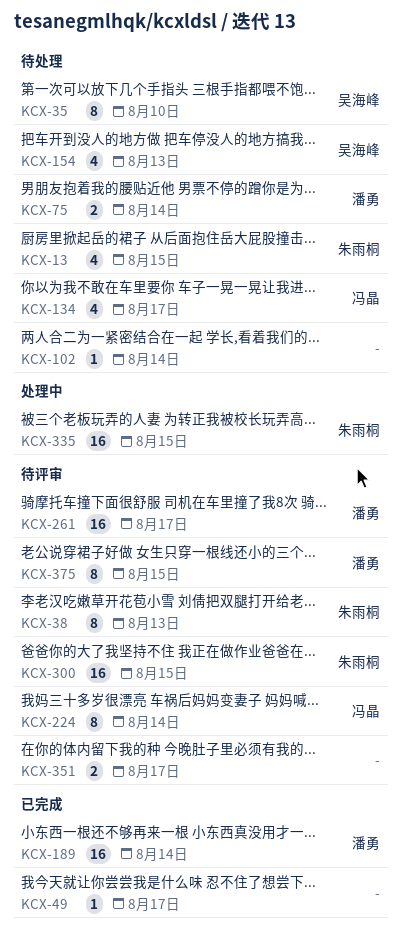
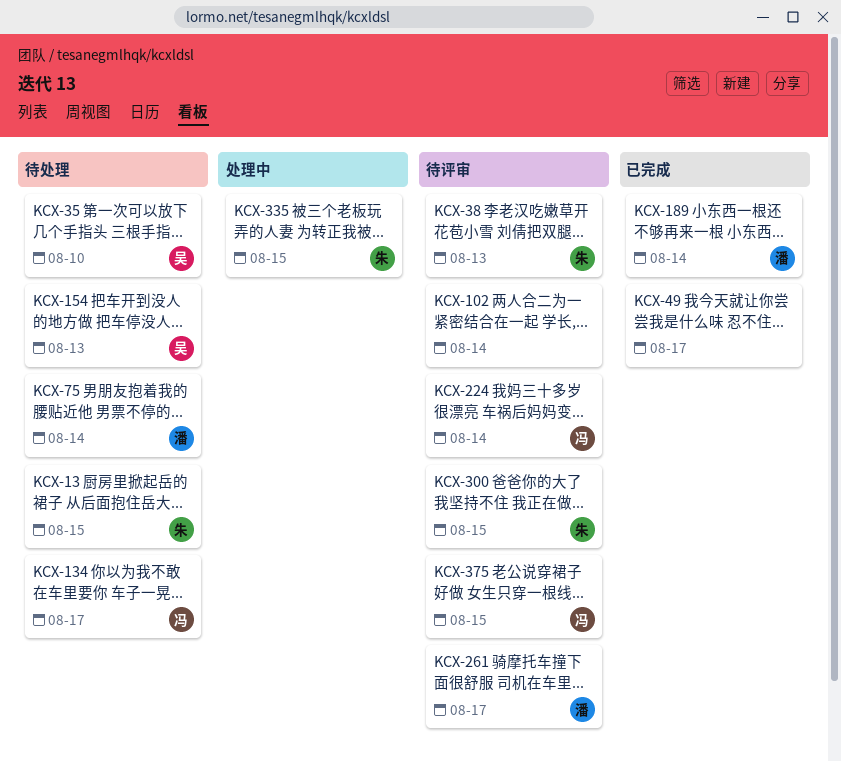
KCX-102, status: 待处理 -> 待评审
KCX-351: present -> none
KCX-375, owner: 潘勇 -> 冯晶

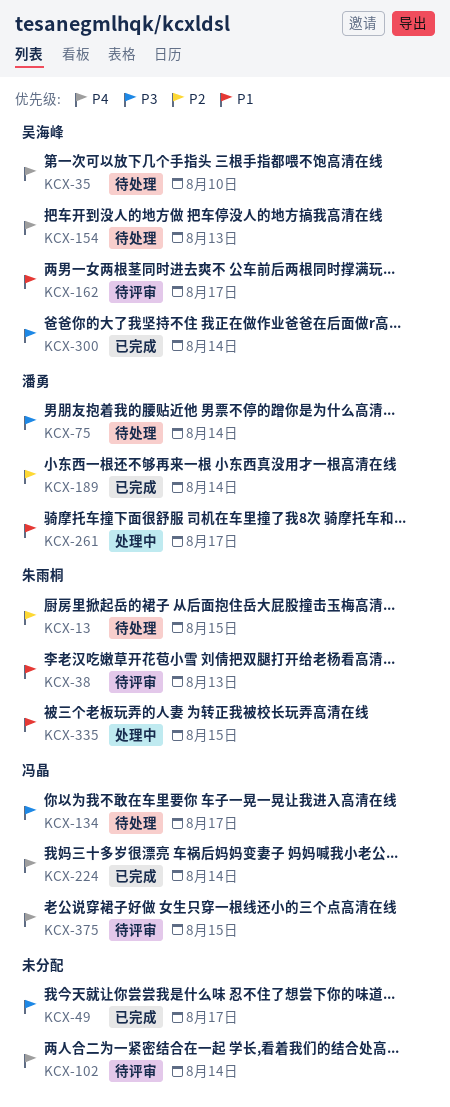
KCX-162: none -> present
KCX-224, status: 待评审 -> 已完成
KCX-261, status: 待评审 -> 处理中
KCX-300, status: 待评审 -> 已完成
KCX-300, owner: 朱雨桐 -> 吴海峰
KCX-300, due: Aug 15 -> Aug 14

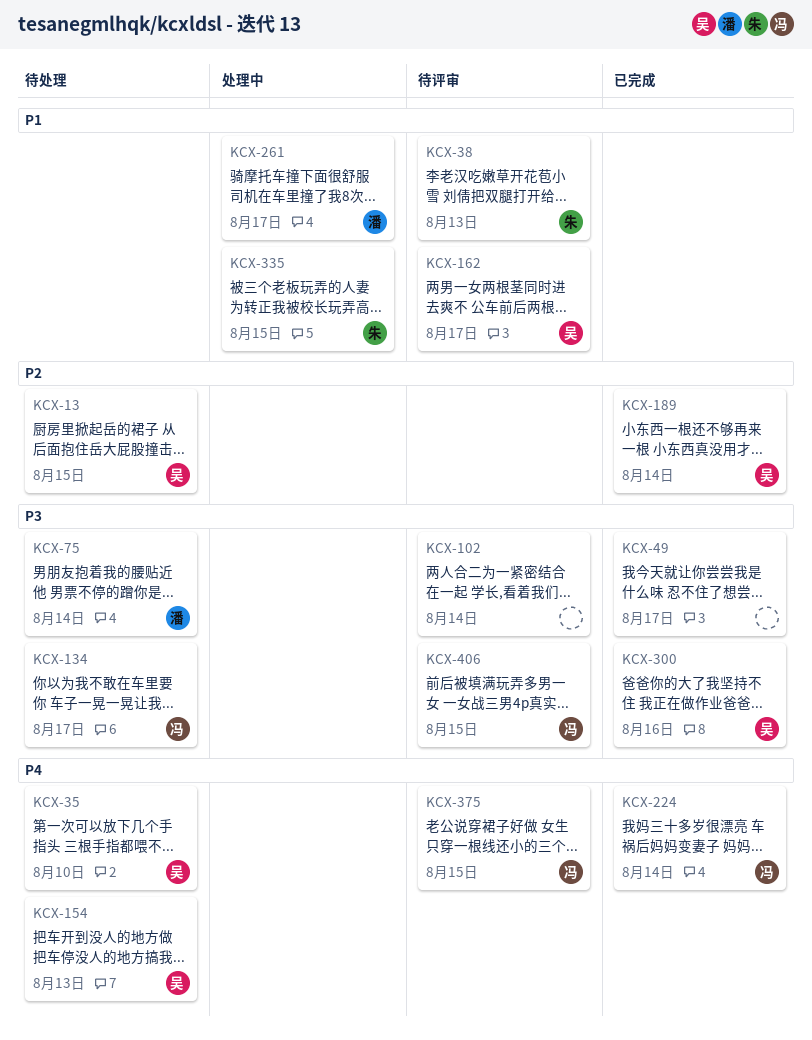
KCX-13, owner: 朱雨桐 -> 吴海峰
KCX-102, priority: P4 -> P3
KCX-189, owner: 潘勇 -> 吴海峰
KCX-300, due: Aug 14 -> Aug 16
KCX-406: none -> present

